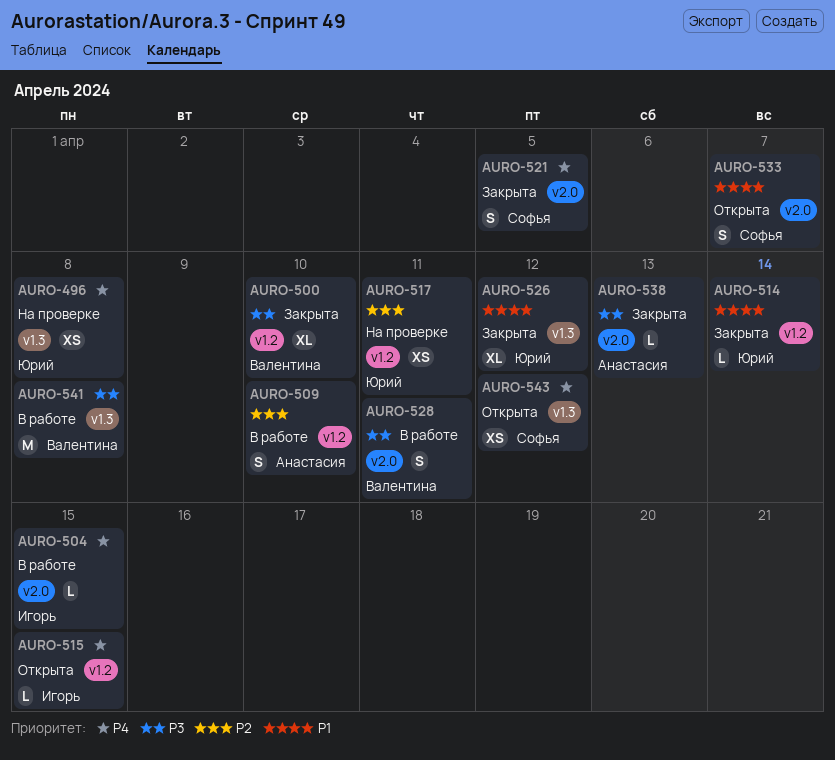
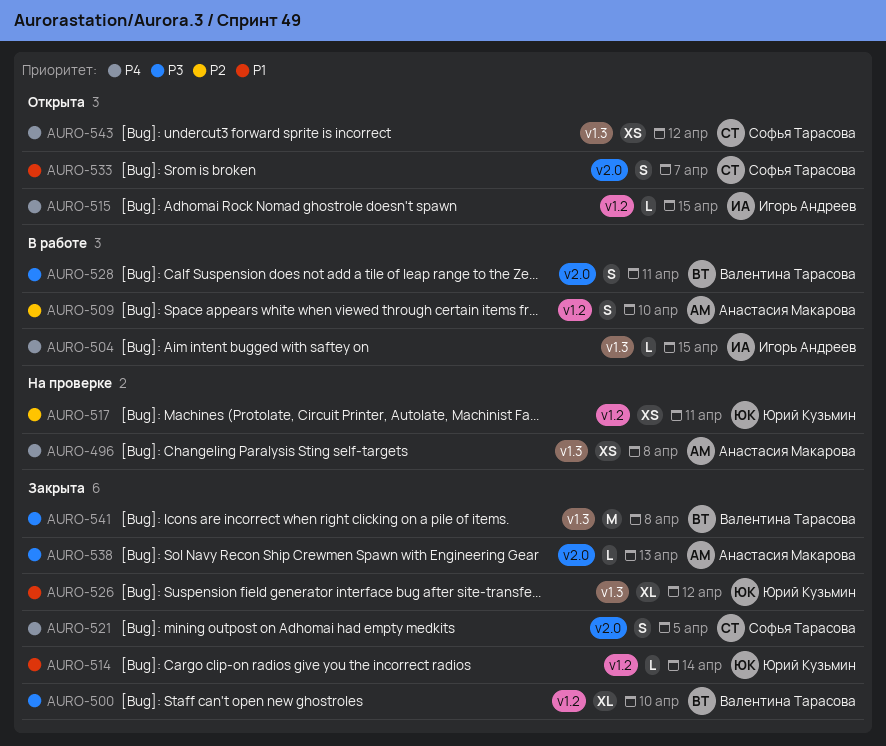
AURO-496, owner: Юрий Кузьмин -> Анастасия Макарова
AURO-504, label: v2.0 -> v1.3
AURO-541, status: В работе -> Закрыта

